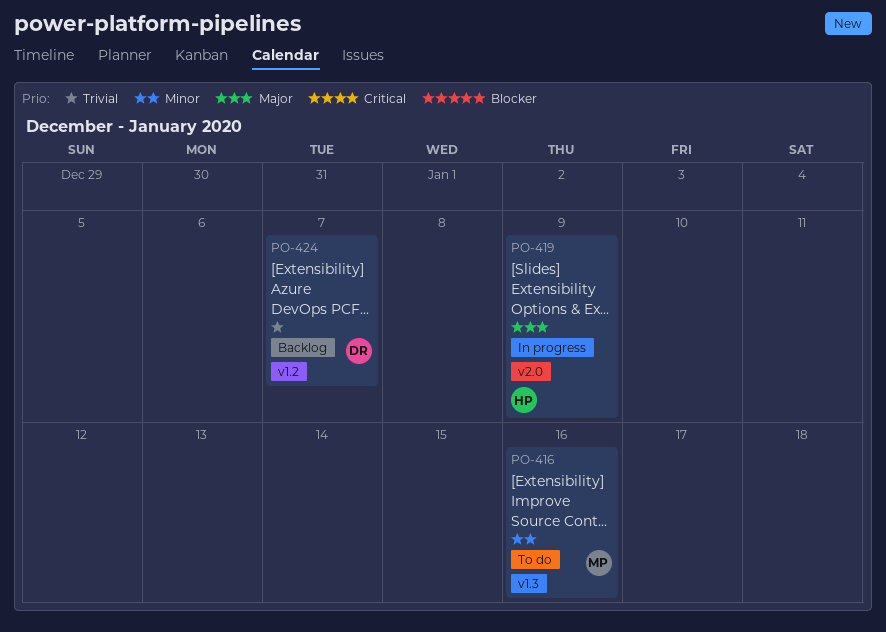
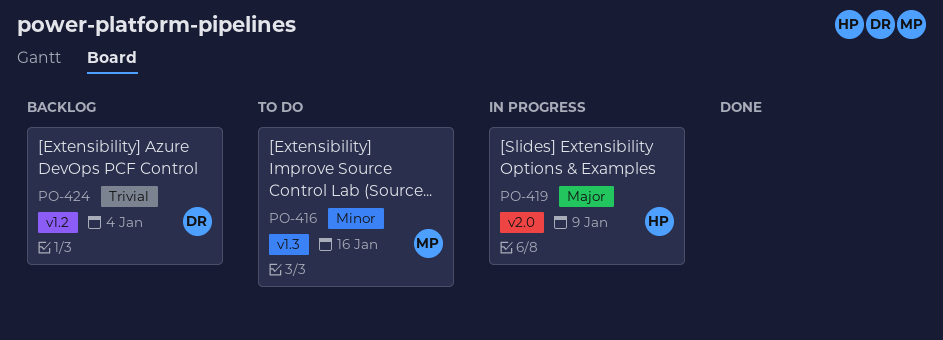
PO-424, due: Jan 7 -> Jan 4

